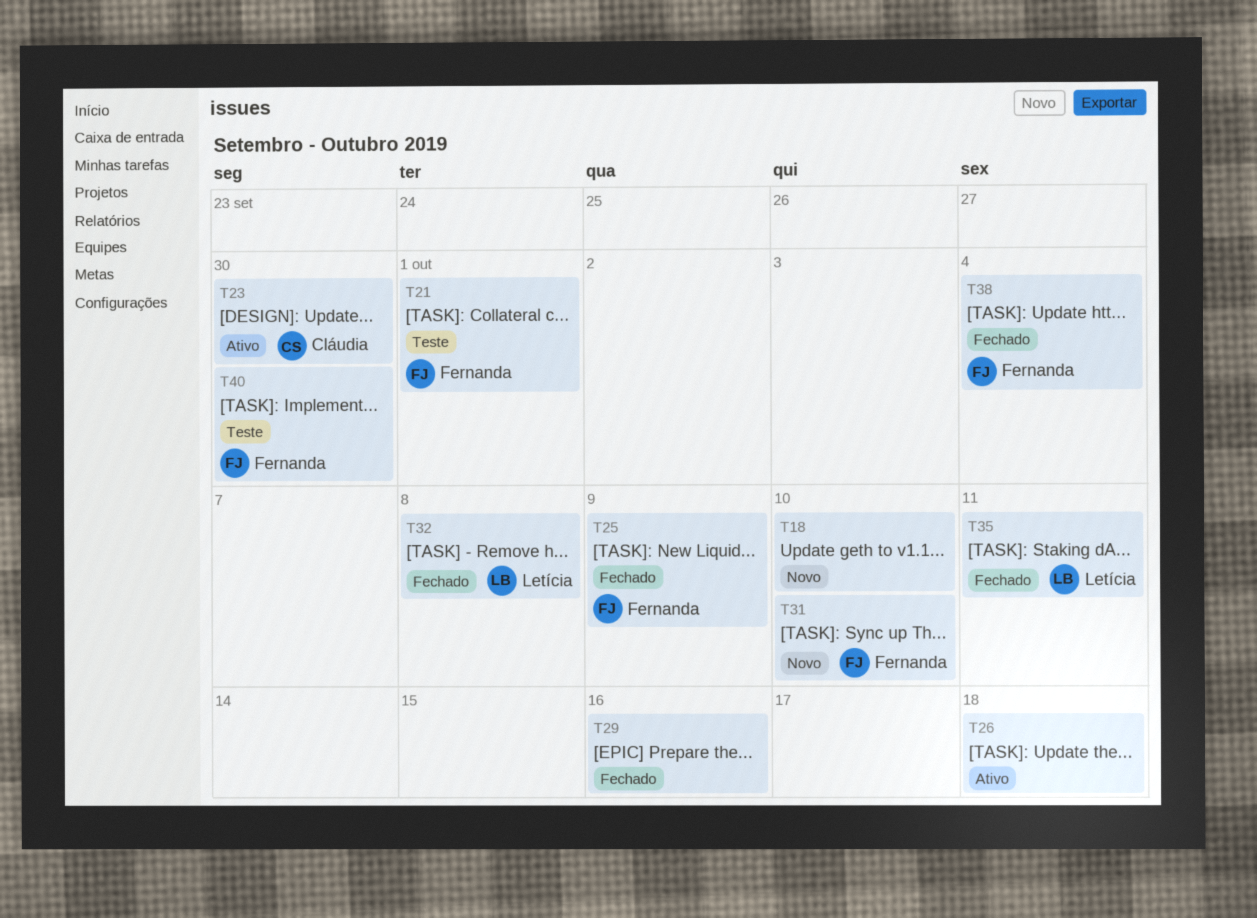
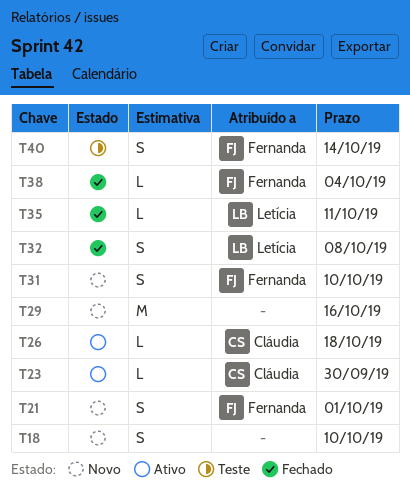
T21, status: Teste -> Novo
T25: present -> none
T26, owner: none -> Cláudia
T29, status: Fechado -> Novo
T40, due: Sep 30 -> Oct 14

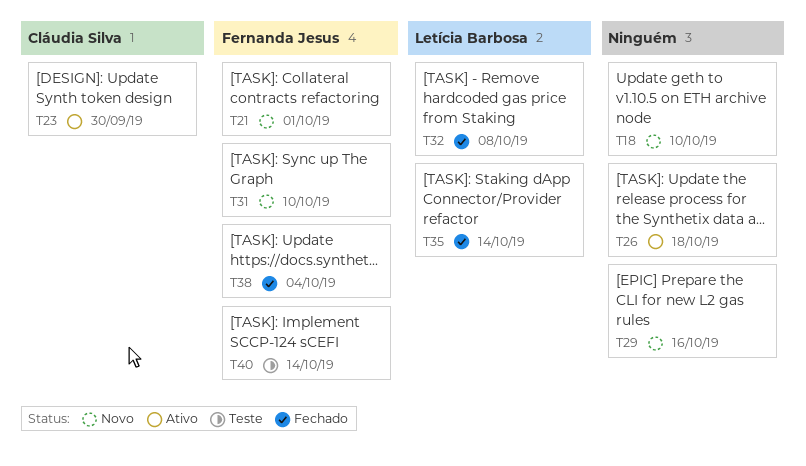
T26, owner: Cláudia Silva -> none
T35, due: Oct 11 -> Oct 14

